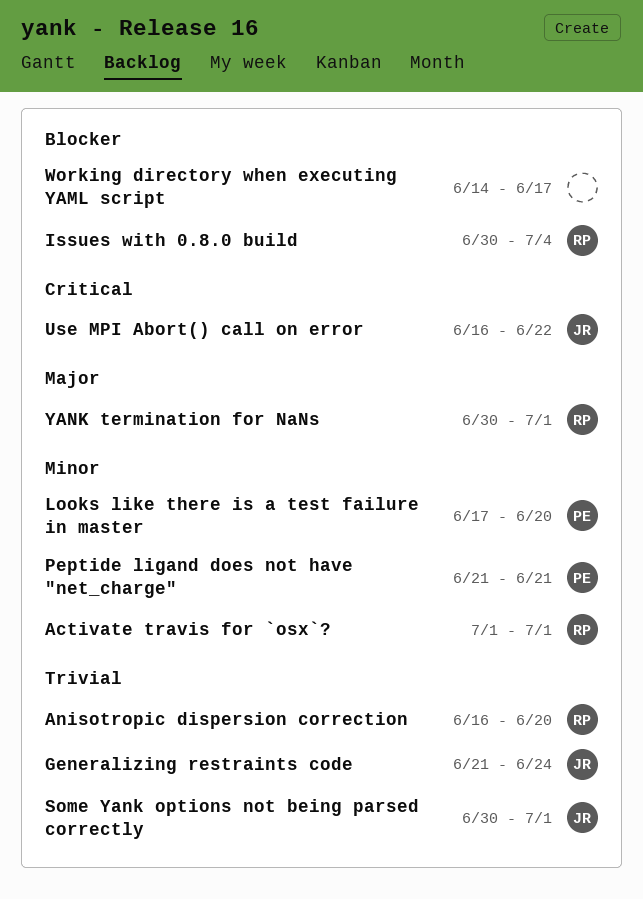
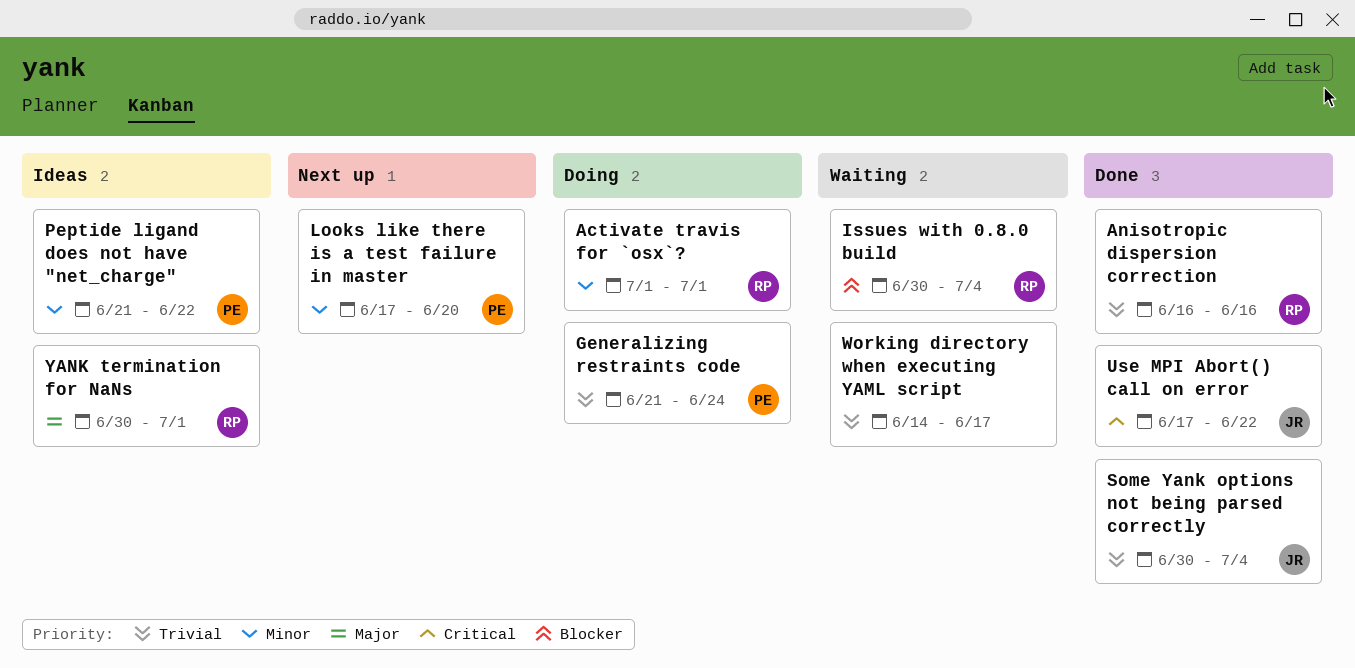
Anisotropic dispersion correction, due: Jun 20 -> Jun 16
Generalizing restraints code, owner: JR -> PE
Peptide ligand does not have "net_charge", due: Jun 21 -> Jun 22
Some Yank options not being parsed correctly, due: Jul 1 -> Jul 4
Use MPI Abort() call on error, start: Jun 16 -> Jun 17
Working directory when executing YAML script, priority: Blocker -> Trivial

